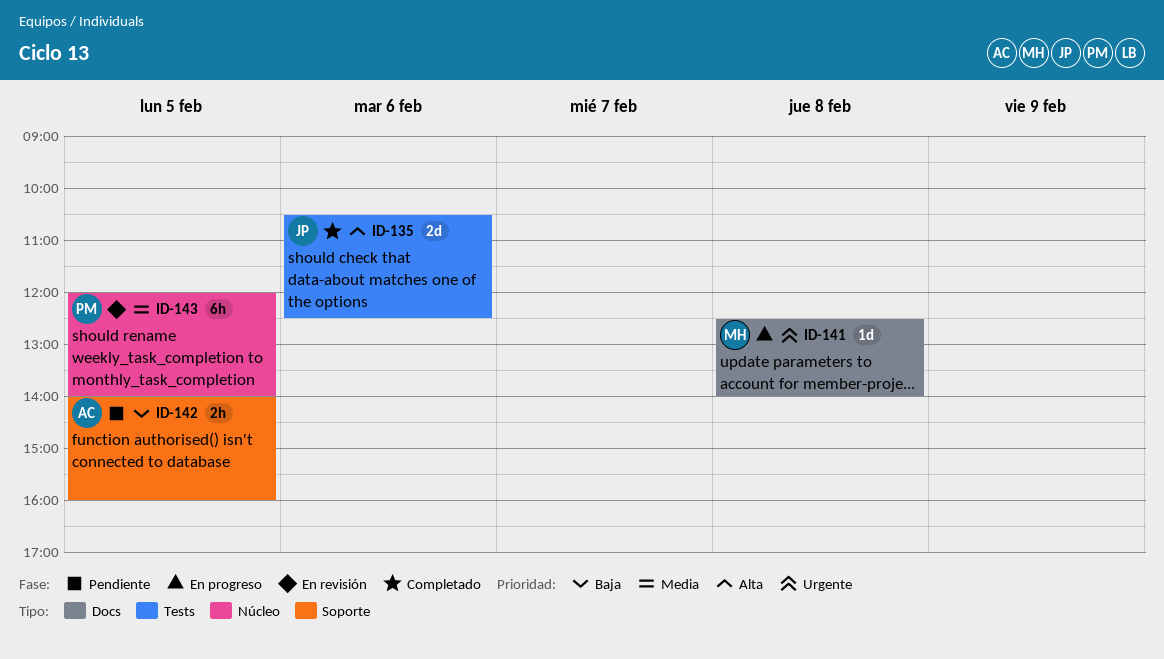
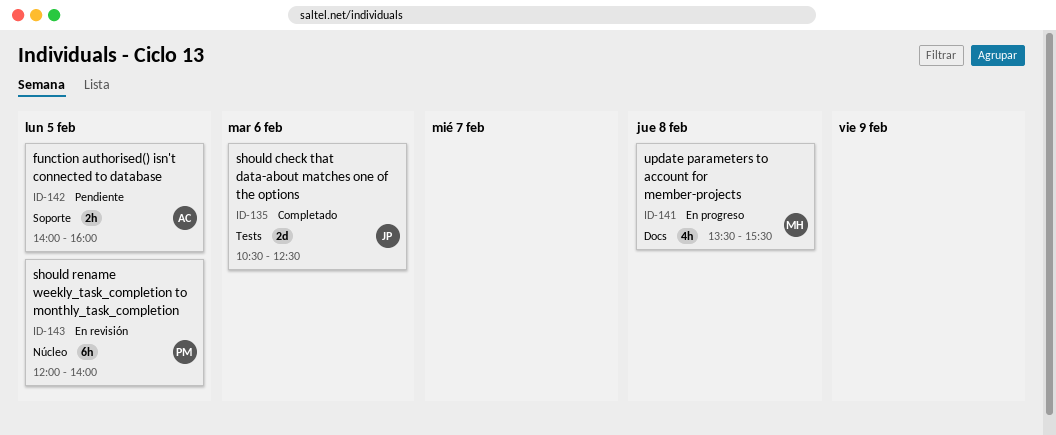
ID-141, estimate: 1d -> 4h
ID-141, begins: 12:30 -> 13:30
ID-141, ends: 14:00 -> 15:30

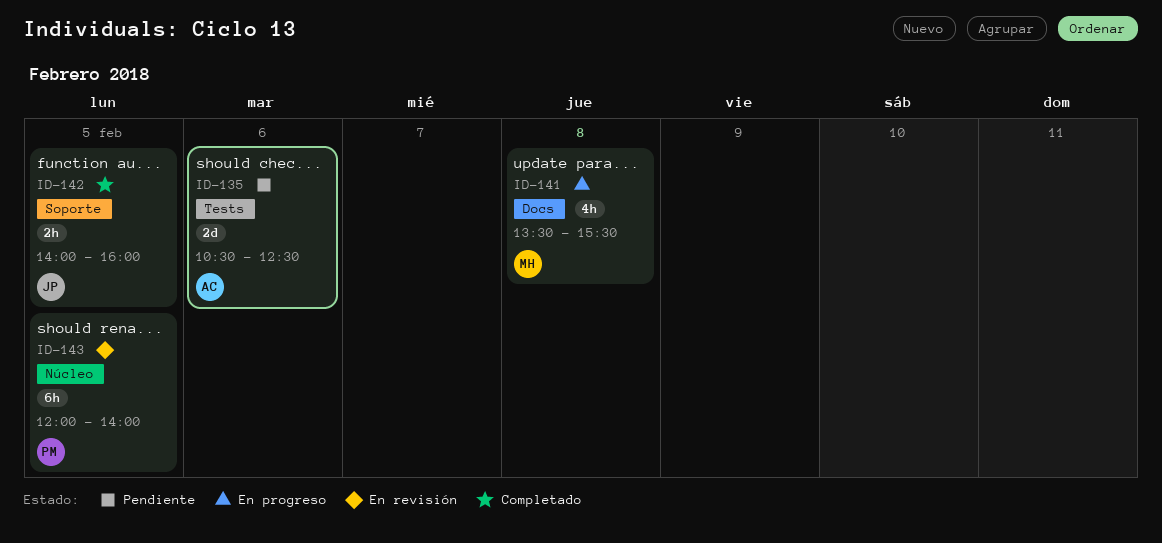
ID-135, status: Completado -> Pendiente
ID-135, owner: JP -> AC
ID-142, status: Pendiente -> Completado
ID-142, owner: AC -> JP

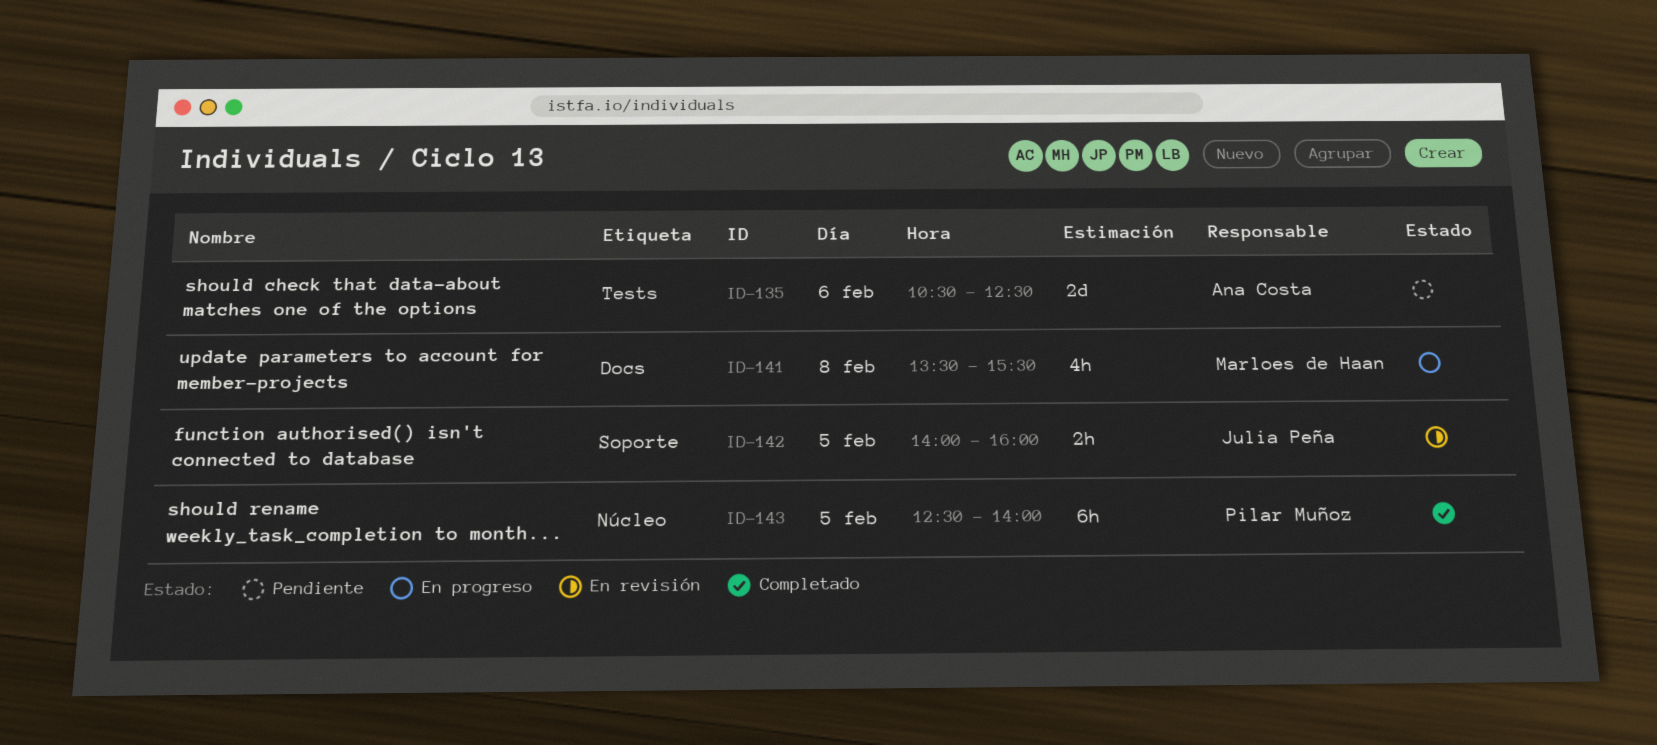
ID-142, status: Completado -> En revisión
ID-143, status: En revisión -> Completado
ID-143, begins: 12:00 -> 12:30

